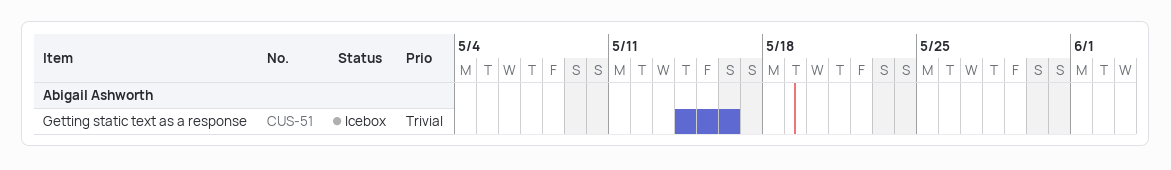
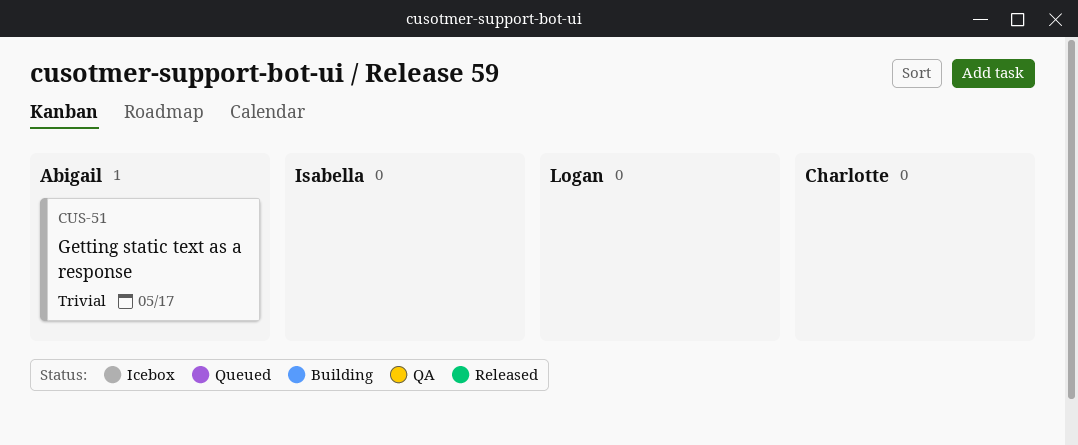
CUS-51, due: May 16 -> May 17

